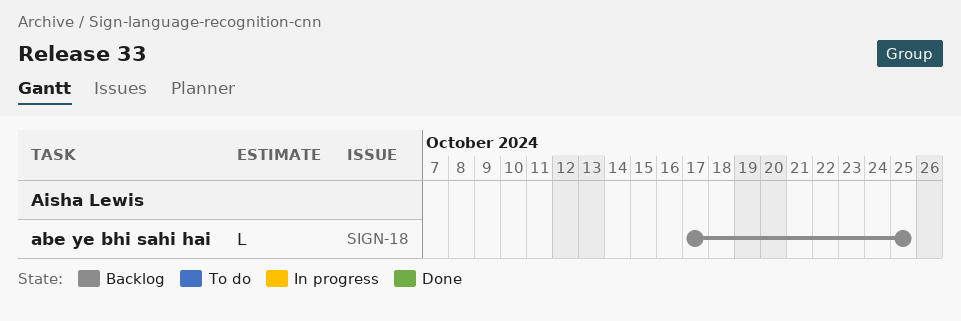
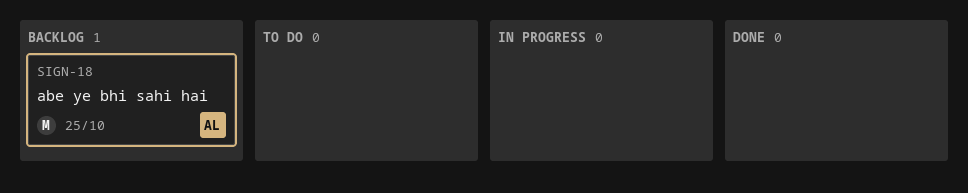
SIGN-18, estimate: L -> M

